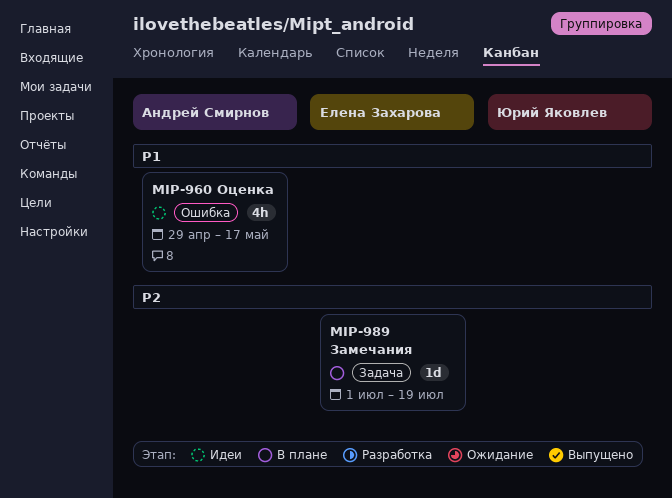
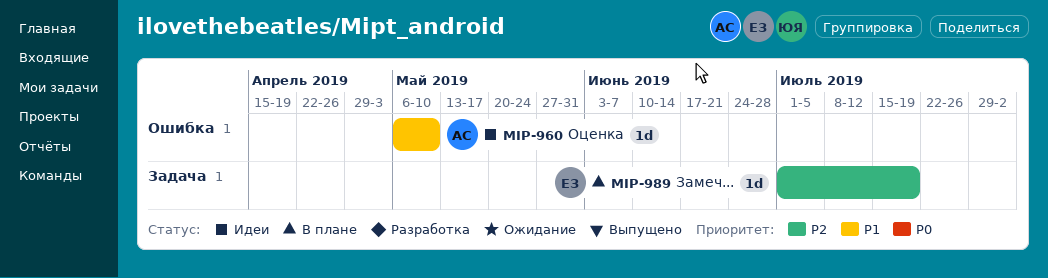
MIP-960, estimate: 4h -> 1d
MIP-960, start: Apr 29 -> May 6
MIP-960, due: May 17 -> May 10

